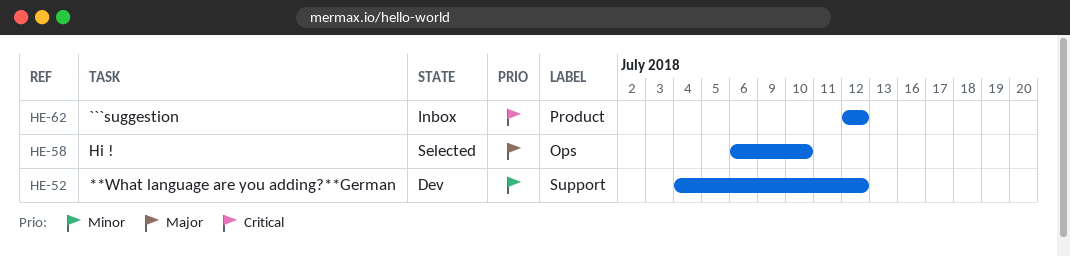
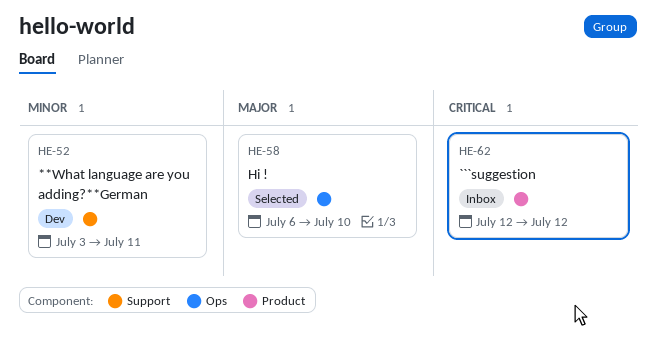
HE-52, start: Jul 4 -> Jul 3
HE-52, due: Jul 12 -> Jul 11

